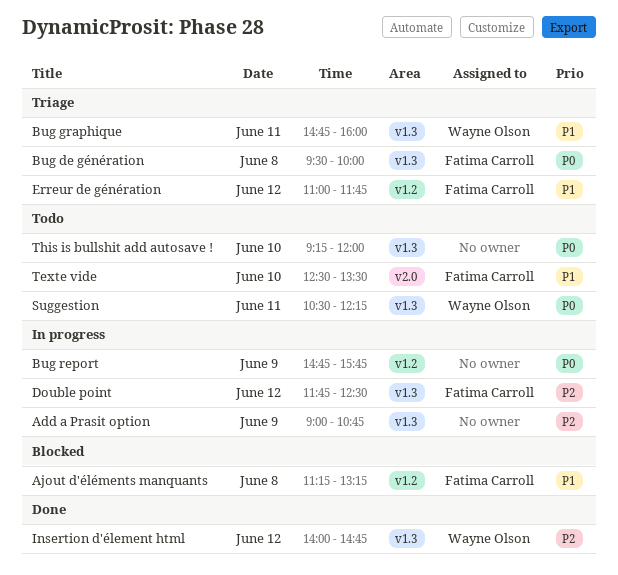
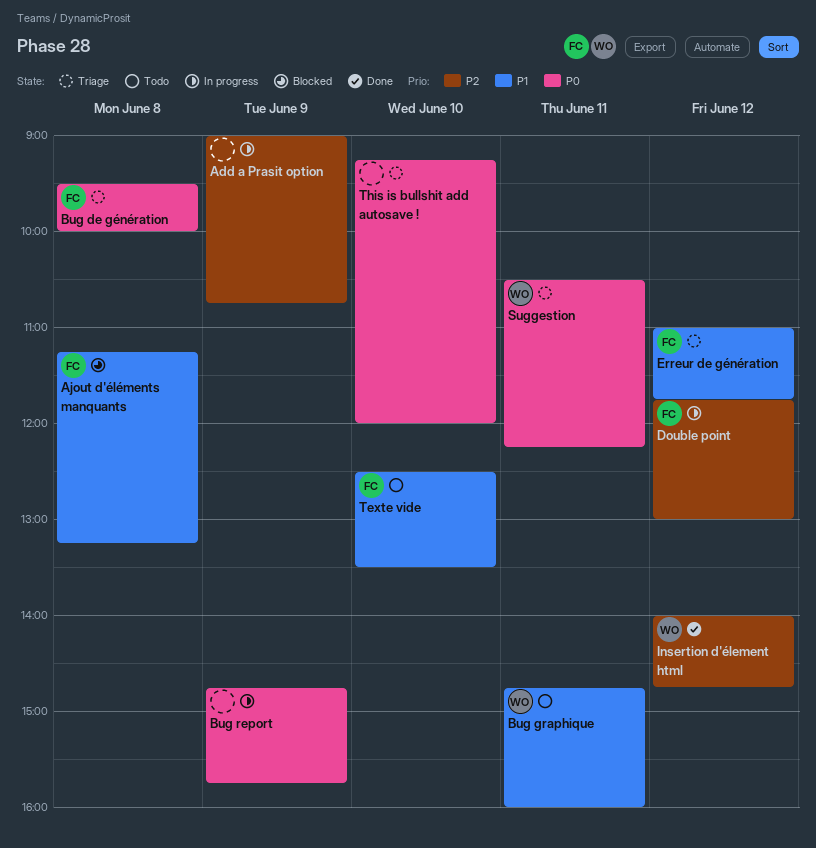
Bug graphique, status: Triage -> Todo
Double point, ends: 12:30 -> 13:00
Suggestion, status: Todo -> Triage
This is bullshit add autosave !, status: Todo -> Triage

